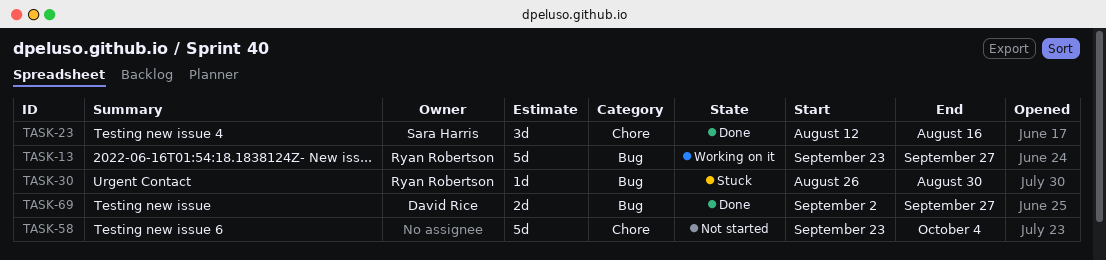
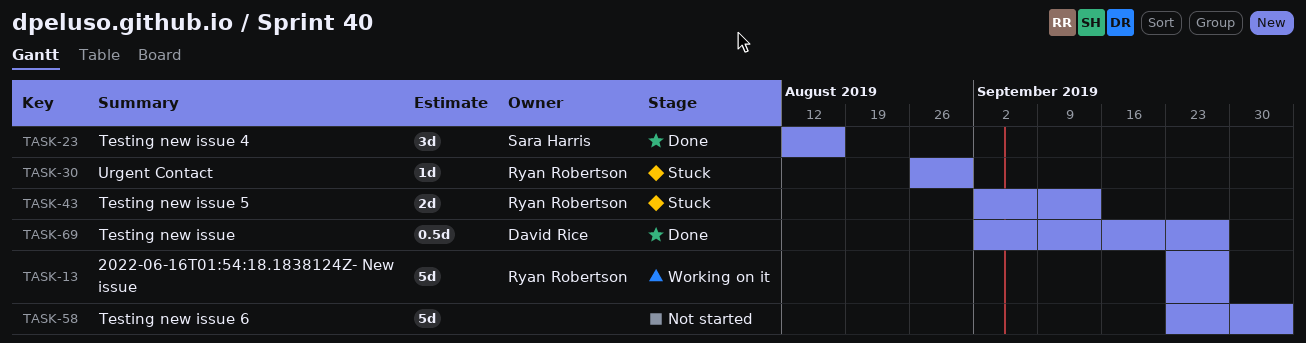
TASK-43: none -> present
TASK-69, estimate: 2d -> 0.5d

